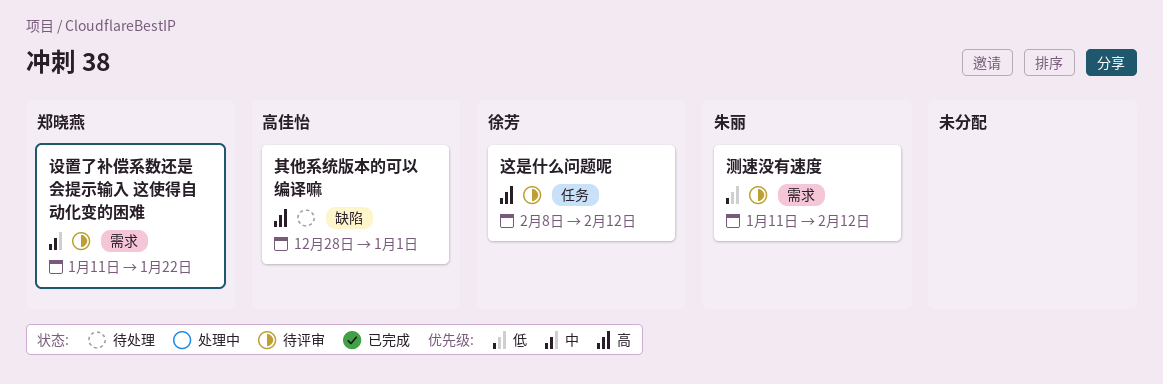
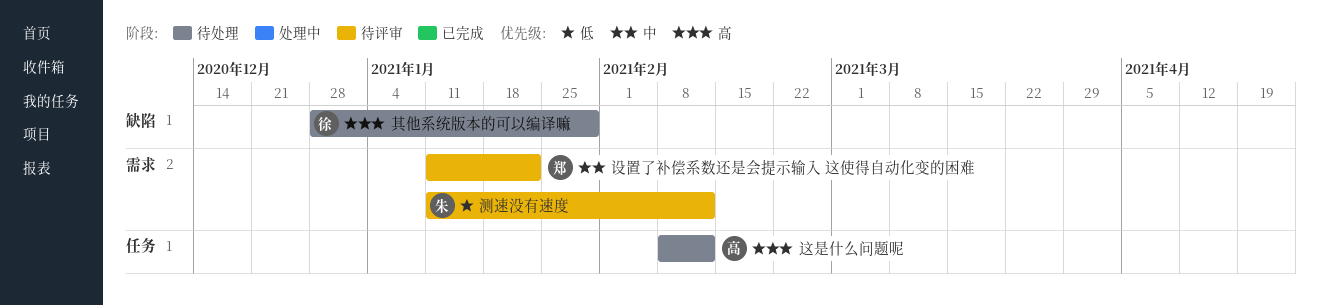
其他系统版本的可以编译嘛, owner: 高佳怡 -> 徐芳
其他系统版本的可以编译嘛, due: Jan 1 -> Jan 29
这是什么问题呢, status: 待评审 -> 待处理
这是什么问题呢, owner: 徐芳 -> 高佳怡

